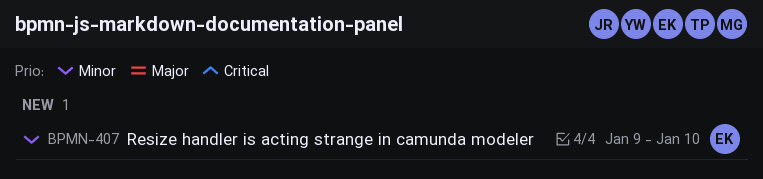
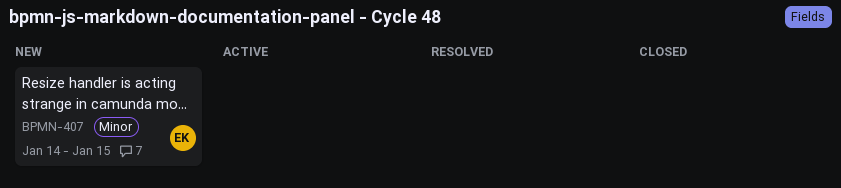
BPMN-407, start: Jan 9 -> Jan 14
BPMN-407, due: Jan 10 -> Jan 15

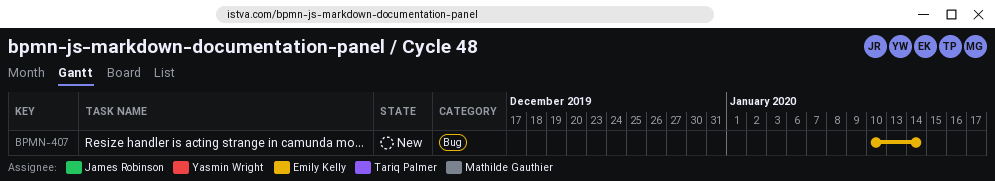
BPMN-407, start: Jan 14 -> Jan 10
BPMN-407, due: Jan 15 -> Jan 14

